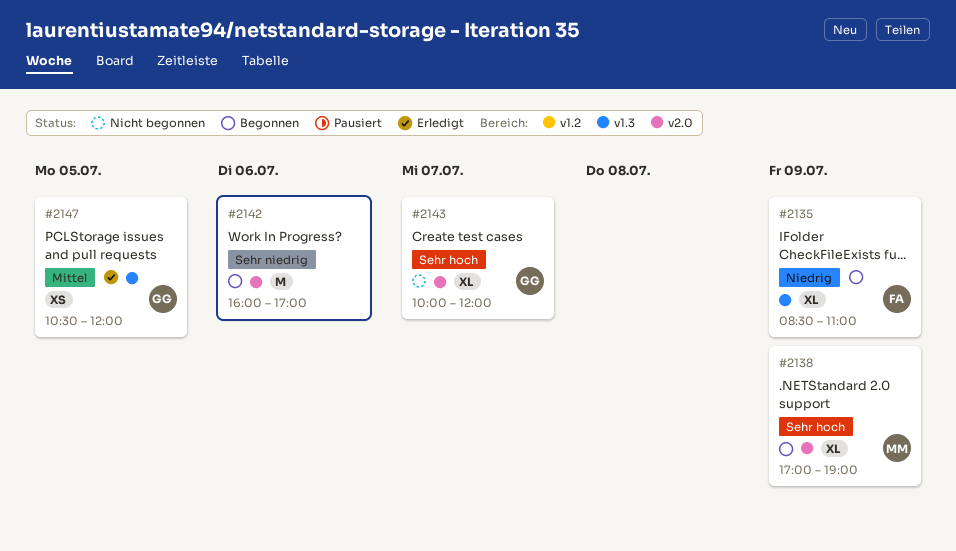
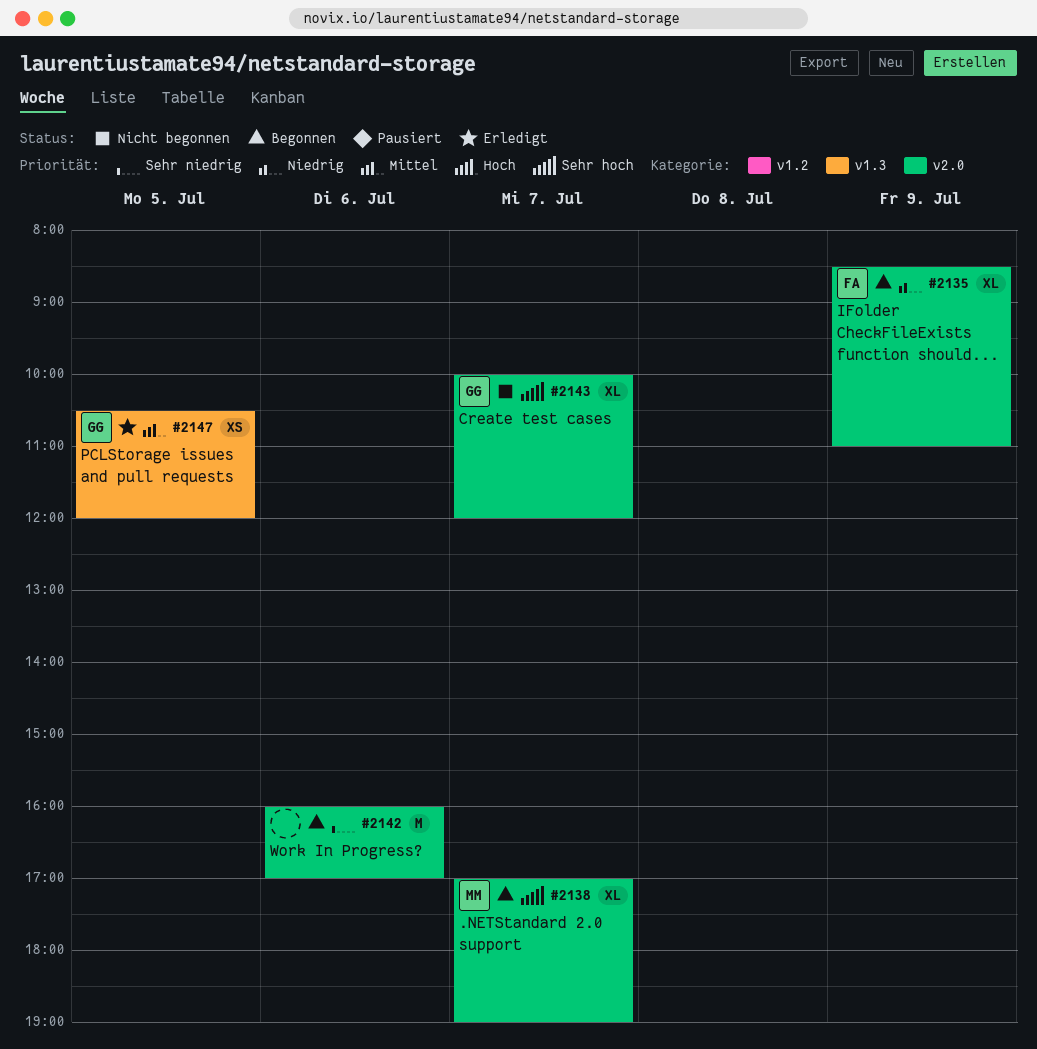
#2135, label: v1.3 -> v2.0
#2138, day: Jul 9 -> Jul 7

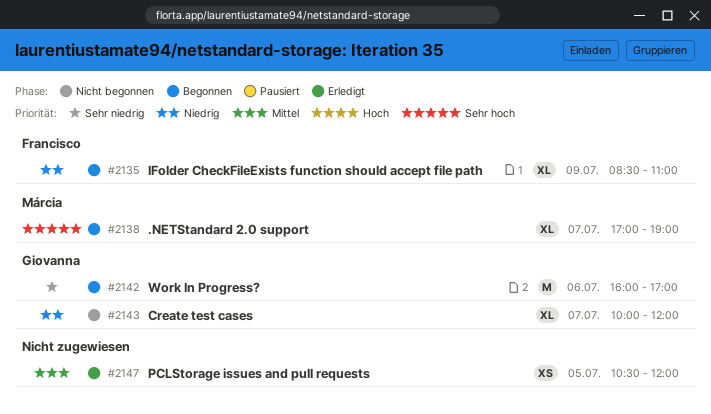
#2142, owner: none -> Giovanna
#2143, priority: Sehr hoch -> Niedrig
#2147, owner: Giovanna -> none

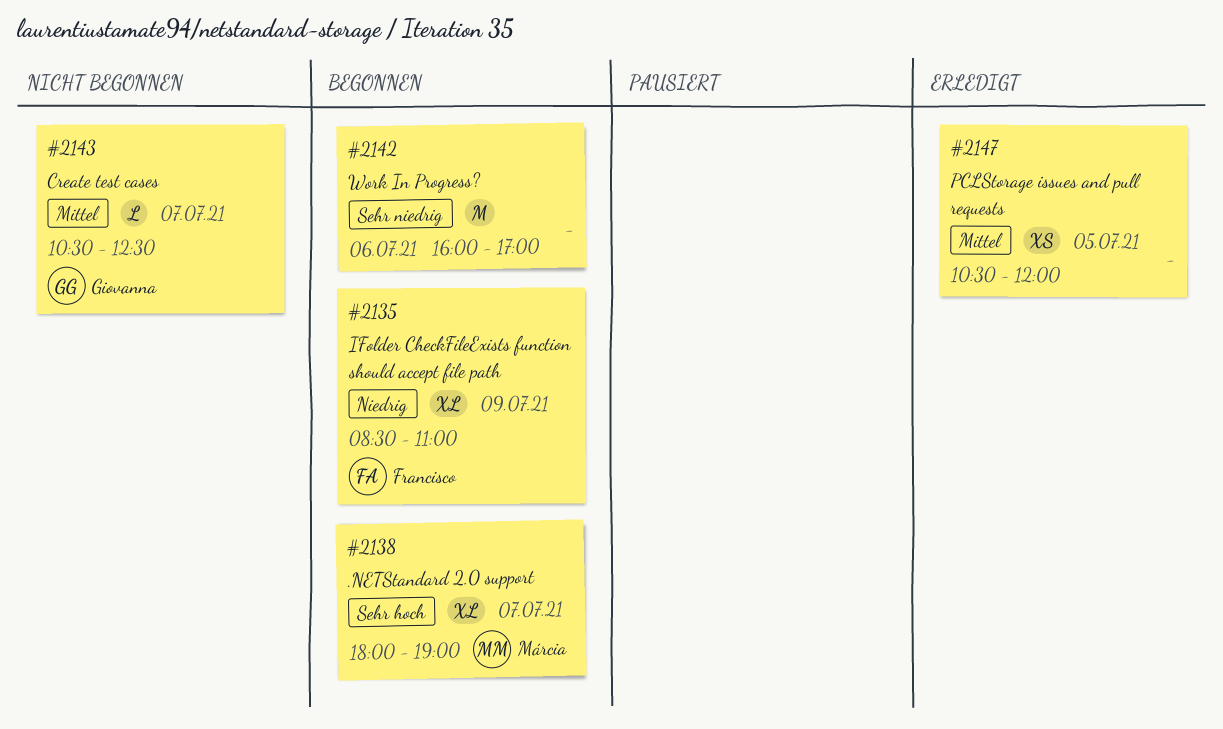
#2138, begins: 17:00 -> 18:00
#2142, owner: Giovanna -> none
#2143, priority: Niedrig -> Mittel
#2143, estimate: XL -> L
#2143, begins: 10:00 -> 10:30
#2143, ends: 12:00 -> 12:30

